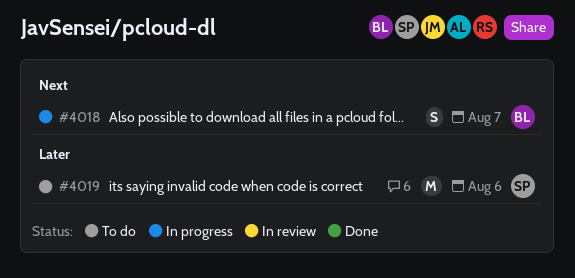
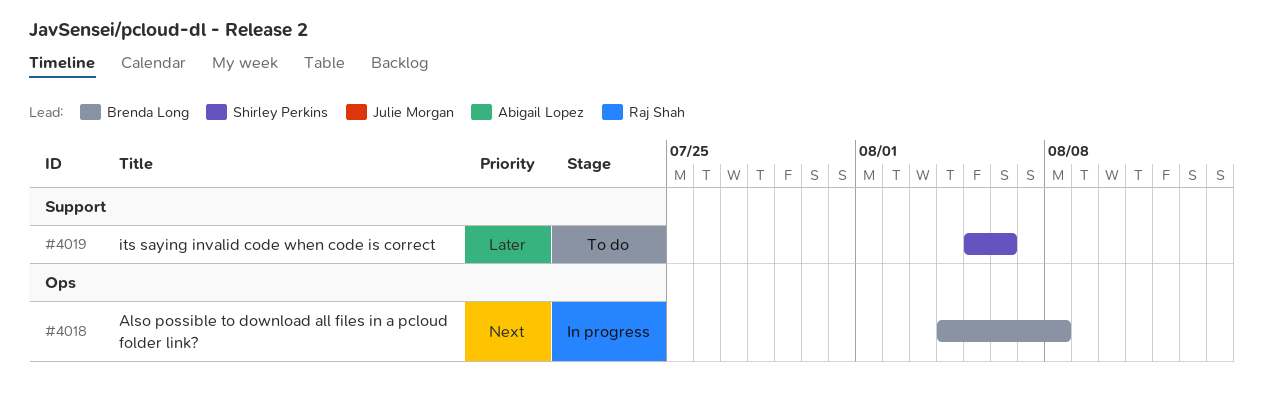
#4018, due: Aug 7 -> Aug 8

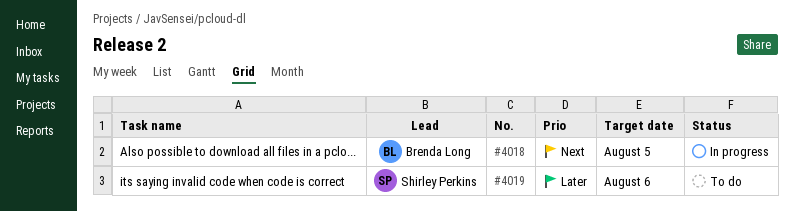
#4018, due: Aug 8 -> Aug 5

